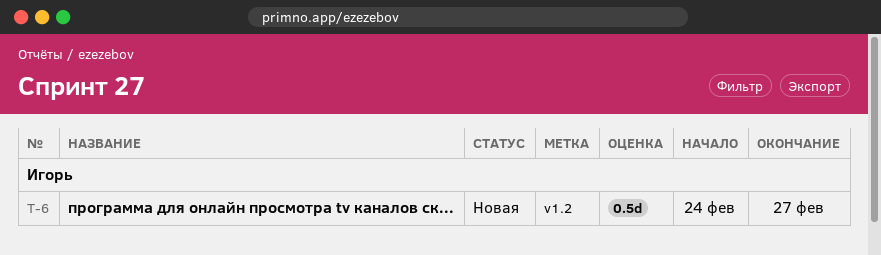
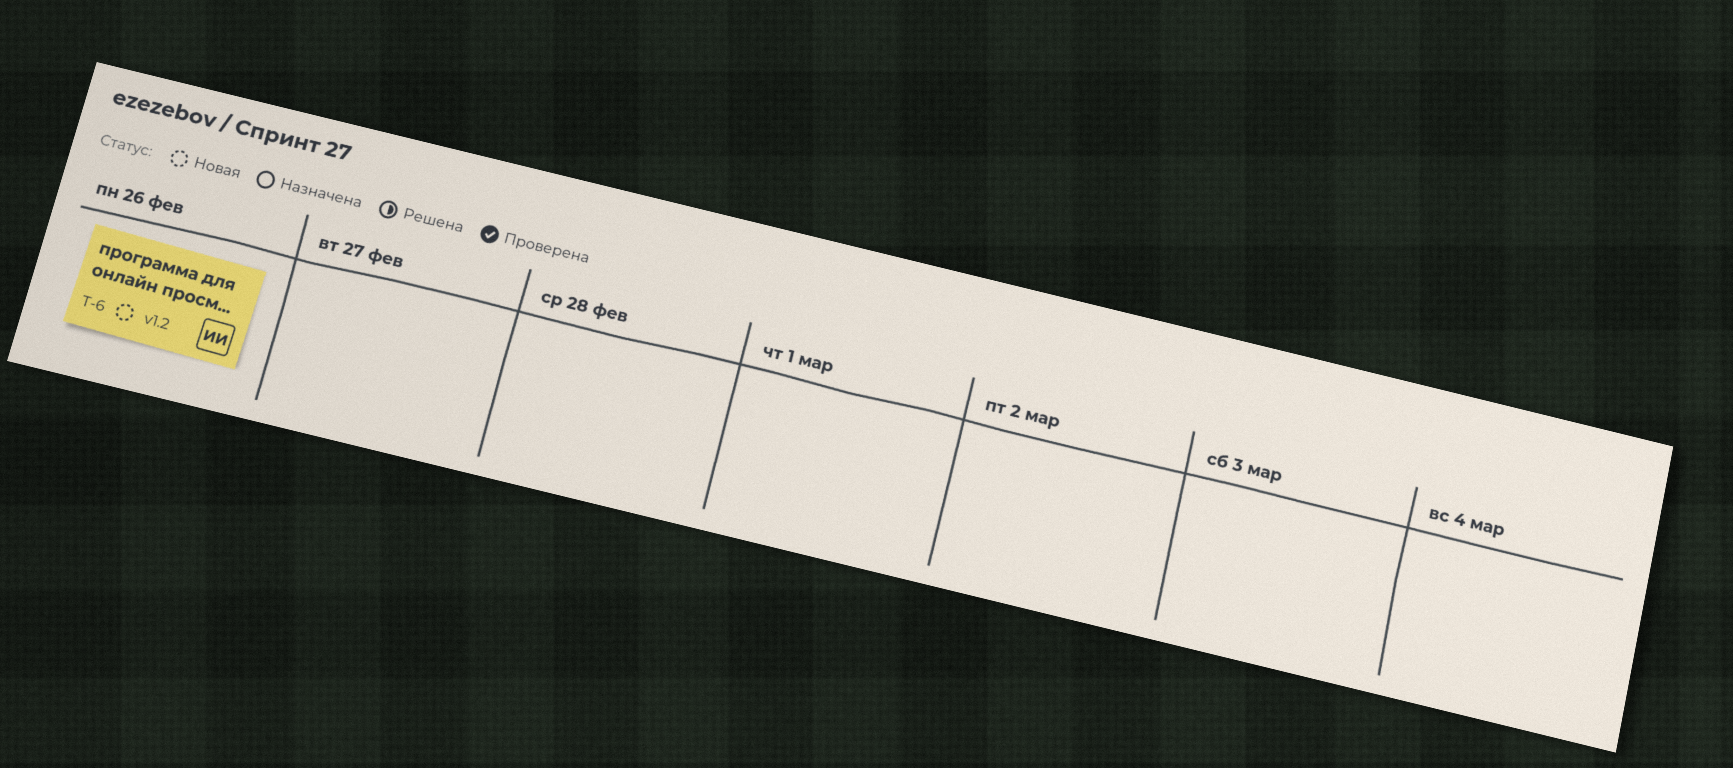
T-6, due: Feb 27 -> Feb 26

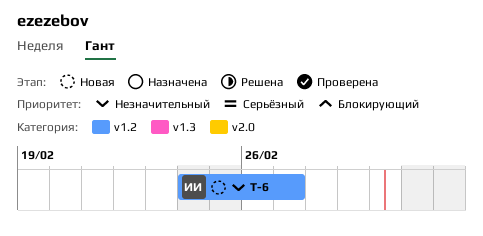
T-6, due: Feb 26 -> Feb 27

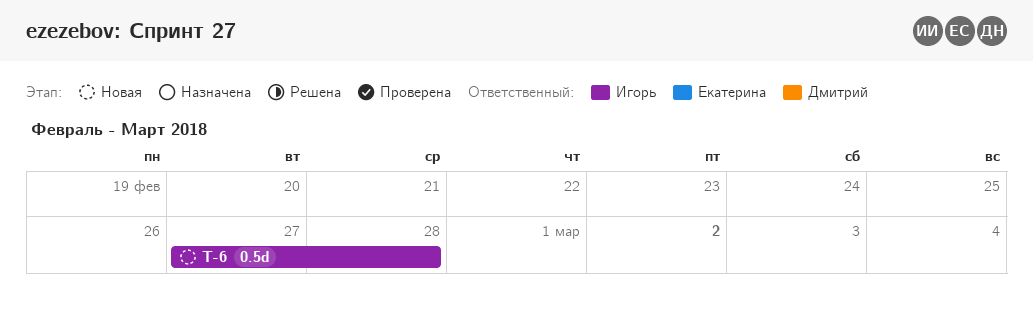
T-6, start: Feb 24 -> Feb 27
T-6, due: Feb 27 -> Feb 28

